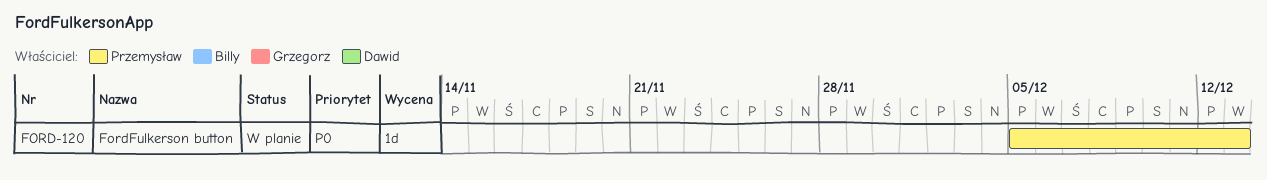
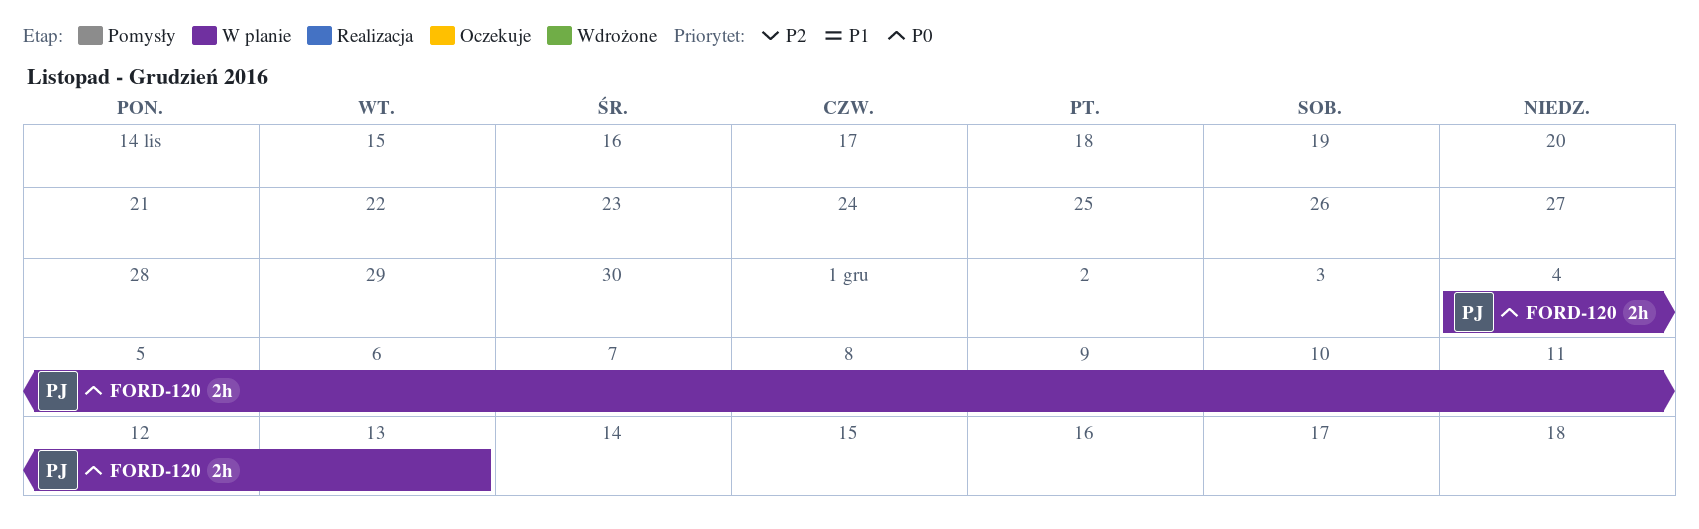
FORD-120, estimate: 1d -> 2h
FORD-120, start: Dec 5 -> Dec 4

